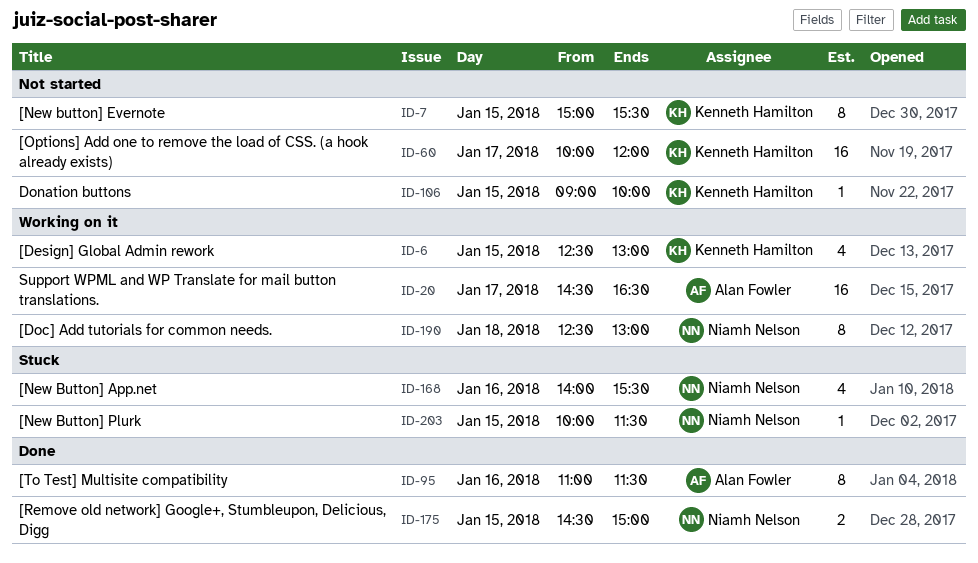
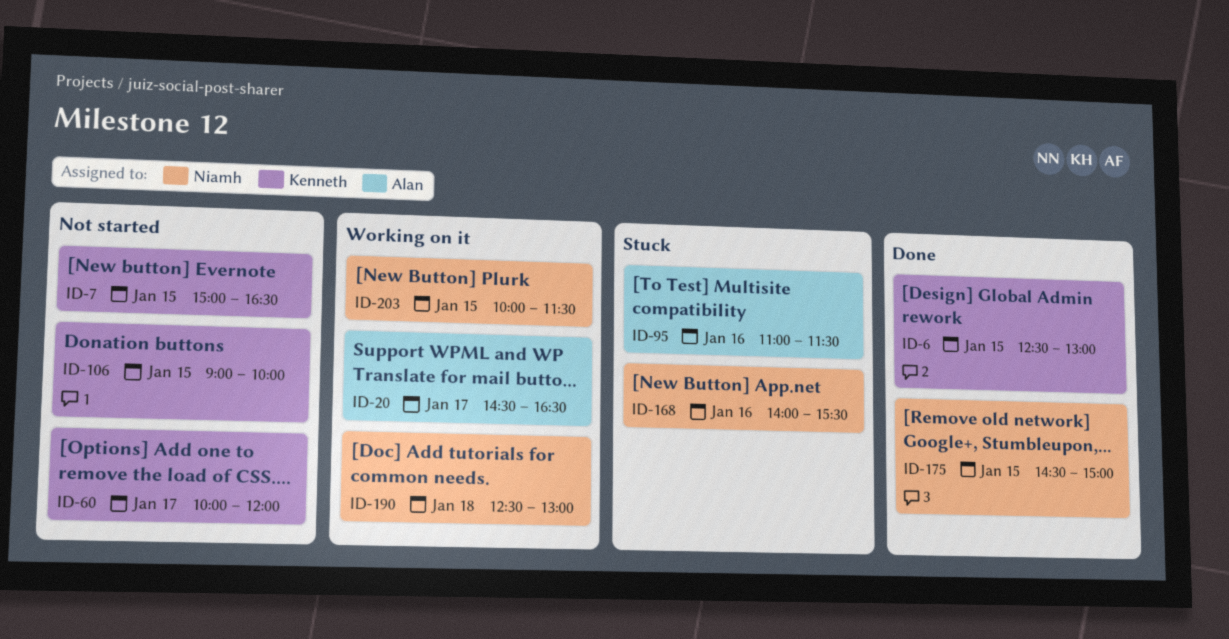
ID-6, status: Working on it -> Done
ID-7, ends: 15:30 -> 16:30
ID-95, status: Done -> Stuck
ID-203, status: Stuck -> Working on it

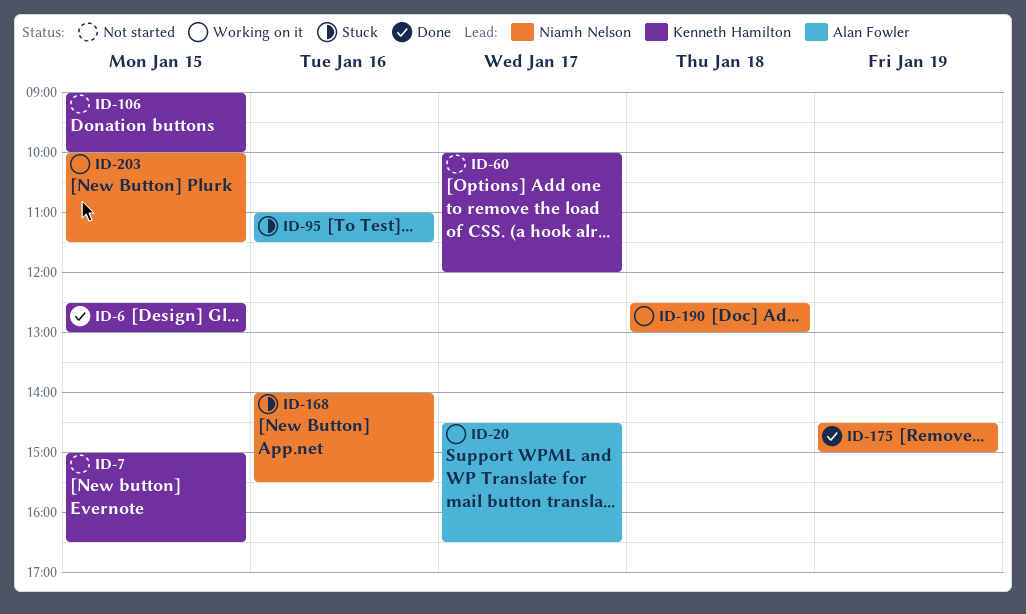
ID-175, day: Jan 15 -> Jan 19

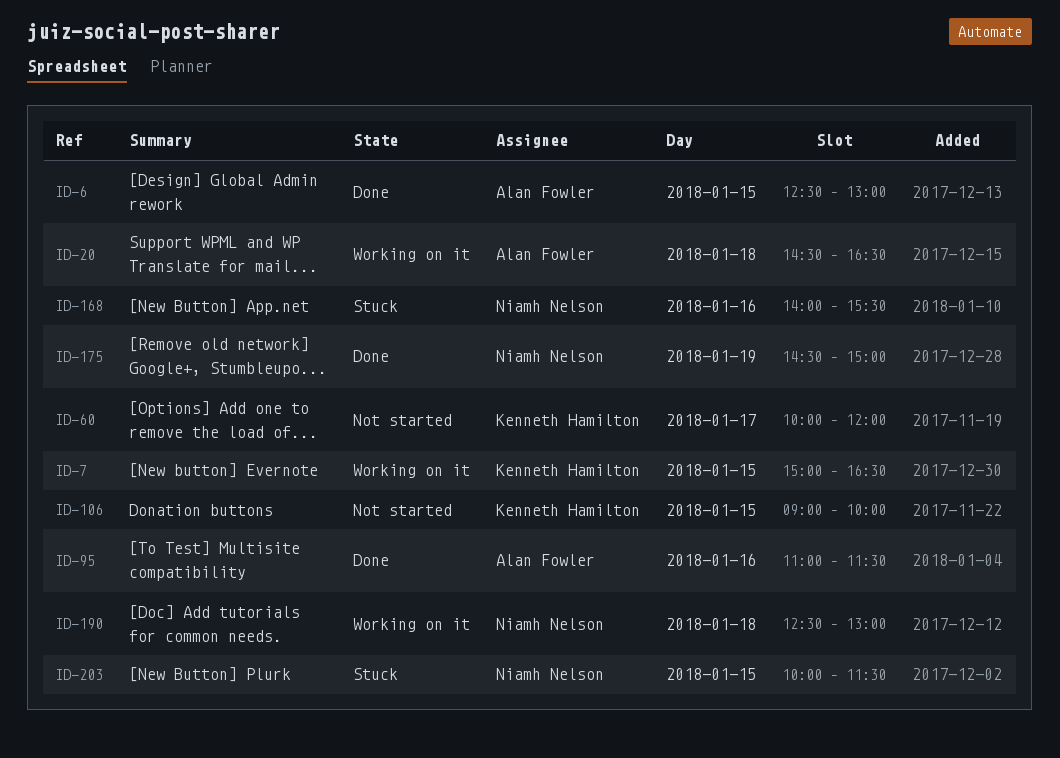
ID-6, owner: Kenneth Hamilton -> Alan Fowler
ID-7, status: Not started -> Working on it
ID-20, day: Jan 17 -> Jan 18
ID-95, status: Stuck -> Done
ID-203, status: Working on it -> Stuck

